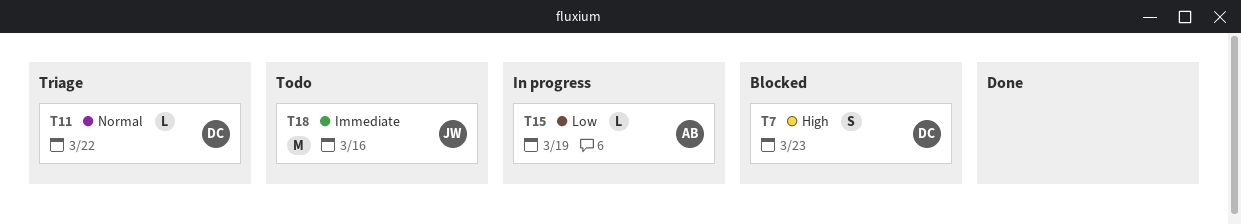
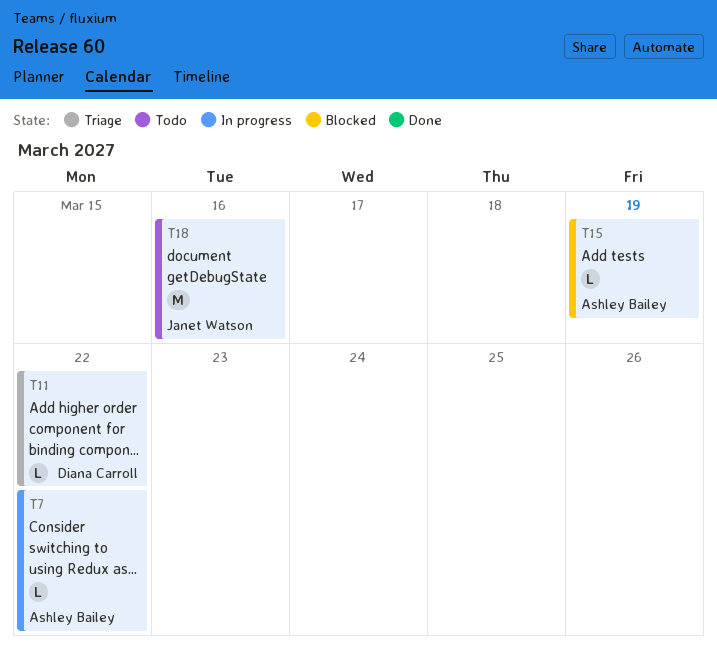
T7, status: Blocked -> In progress
T7, owner: Diana Carroll -> Ashley Bailey
T7, estimate: S -> L
T7, due: Mar 23 -> Mar 22
T15, status: In progress -> Blocked

